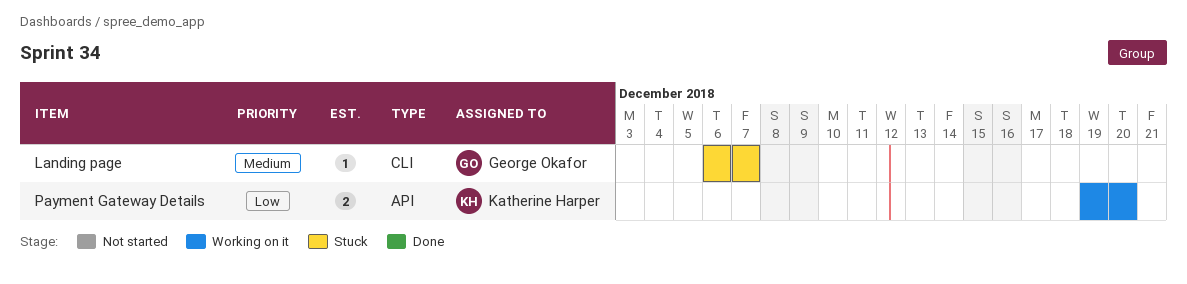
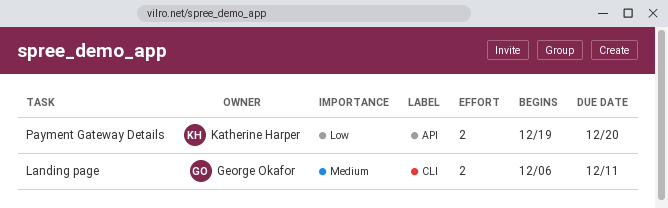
Landing page, estimate: 1 -> 2
Landing page, due: Dec 7 -> Dec 11

